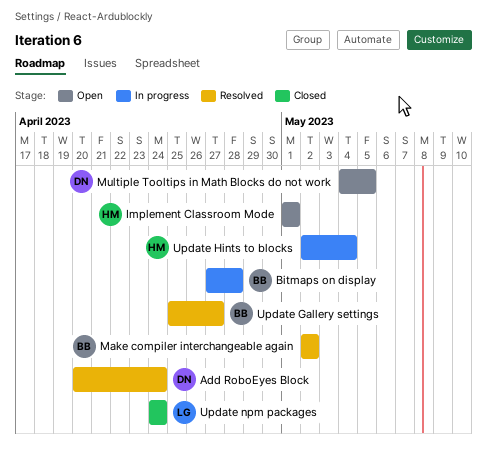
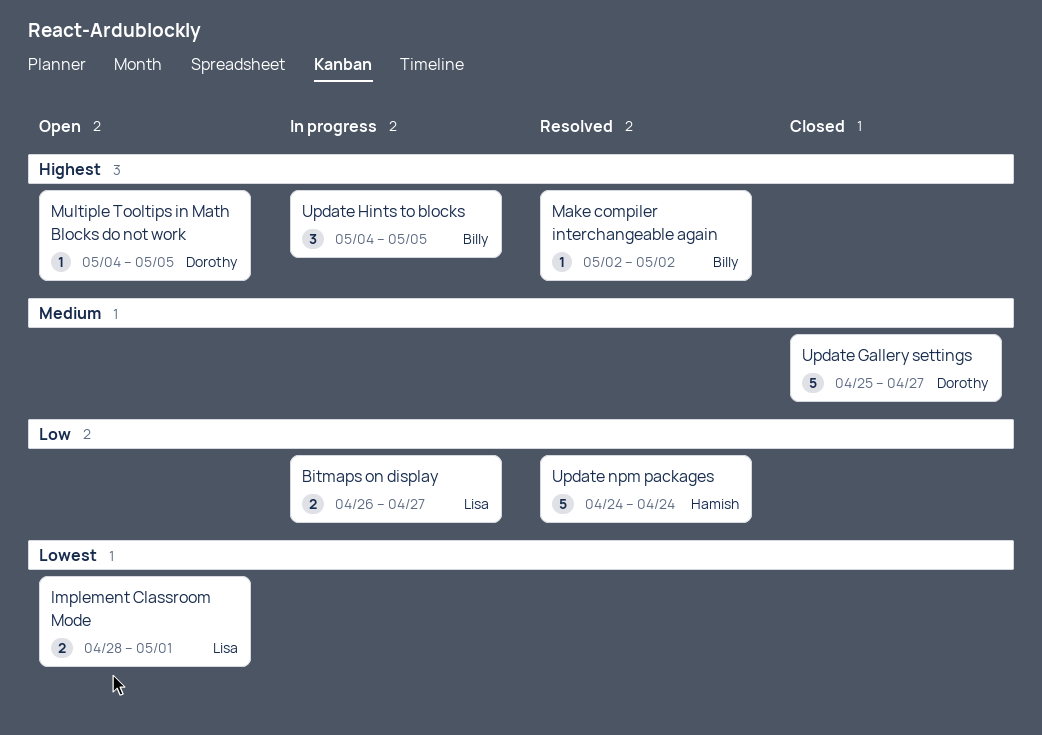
Add RoboEyes Block: present -> none
Bitmaps on display, owner: Billy -> Lisa
Bitmaps on display, start: Apr 27 -> Apr 26
Bitmaps on display, due: Apr 28 -> Apr 27
Implement Classroom Mode, owner: Hamish -> Lisa
Implement Classroom Mode, start: May 1 -> Apr 28
Update Gallery settings, status: Resolved -> Closed
Update Gallery settings, owner: Billy -> Dorothy
Update Hints to blocks, owner: Hamish -> Billy
Update Hints to blocks, start: May 2 -> May 4
Update Hints to blocks, due: May 4 -> May 5
Update npm packages, status: Closed -> Resolved
Update npm packages, owner: Lisa -> Hamish

